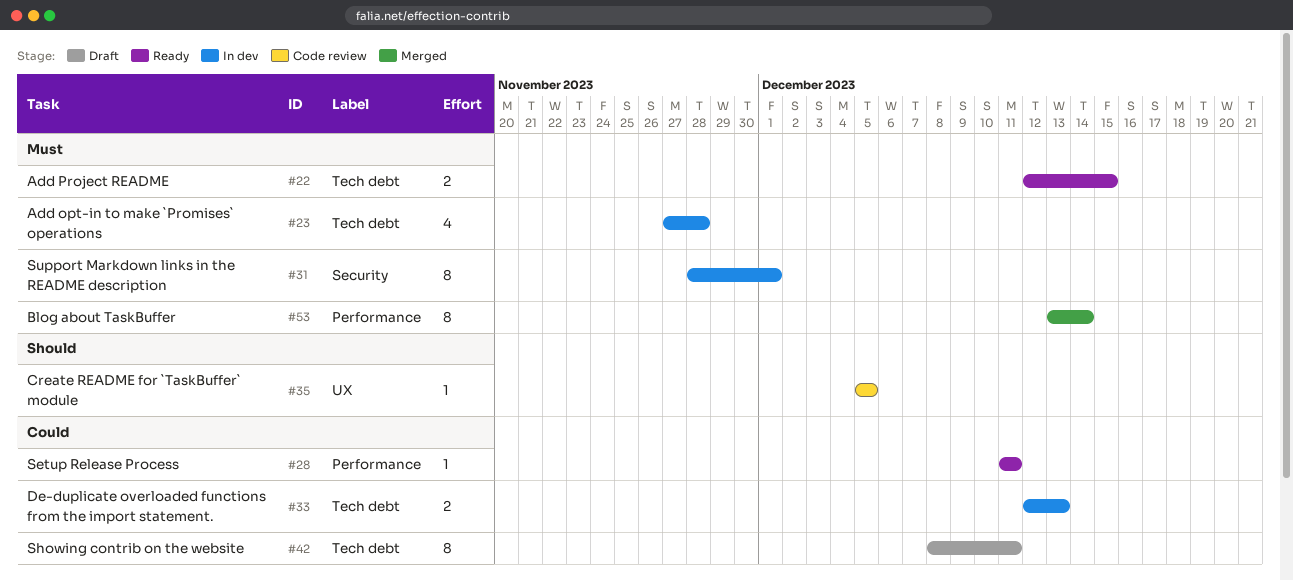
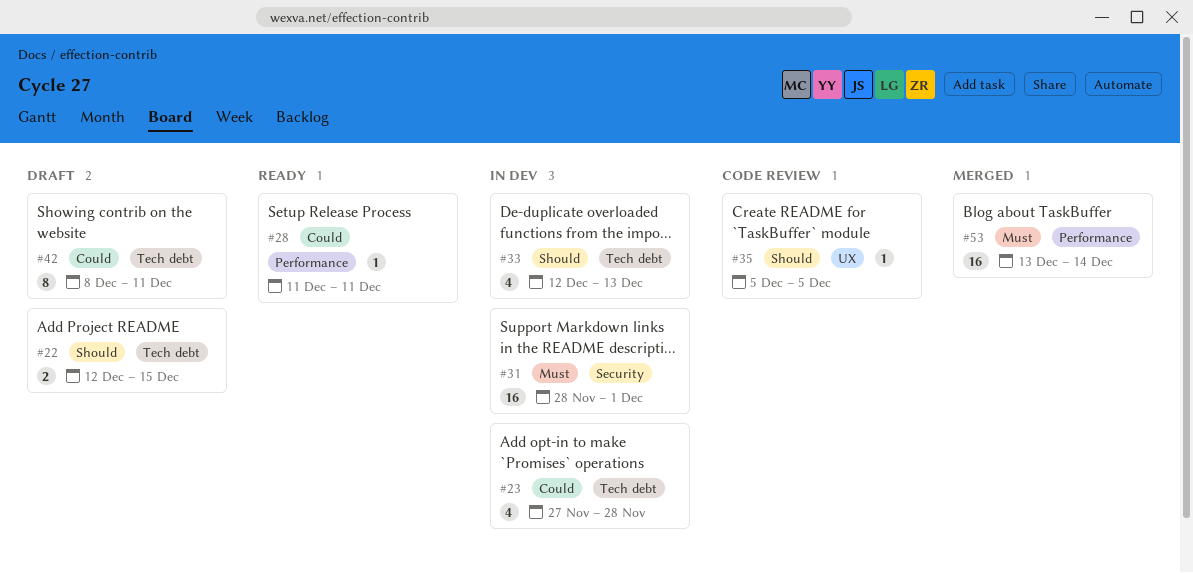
#22, status: Ready -> Draft
#22, priority: Must -> Should
#23, priority: Must -> Could
#31, estimate: 8 -> 16
#33, priority: Could -> Should
#33, estimate: 2 -> 4
#53, estimate: 8 -> 16

